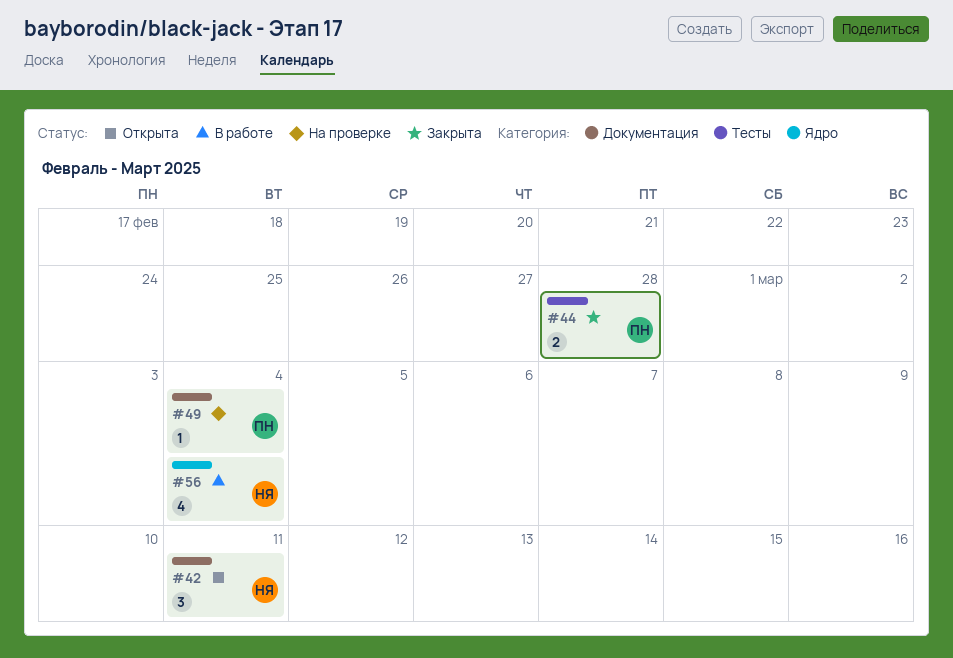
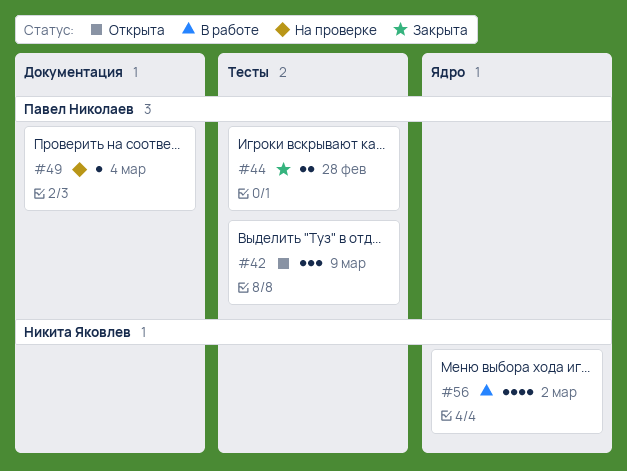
#42, owner: Никита Яковлев -> Павел Николаев
#42, label: Документация -> Тесты
#42, due: Mar 11 -> Mar 9
#56, due: Mar 4 -> Mar 2

